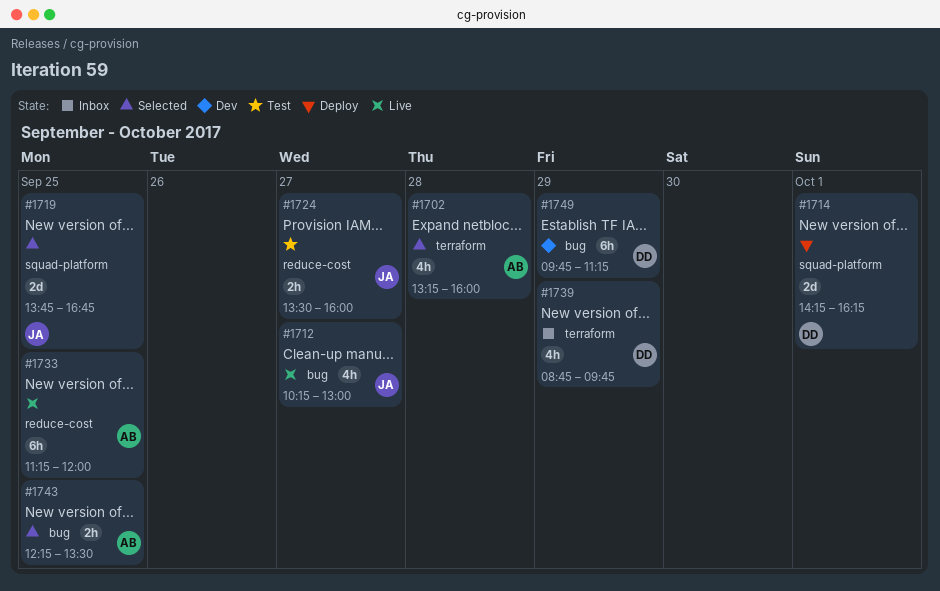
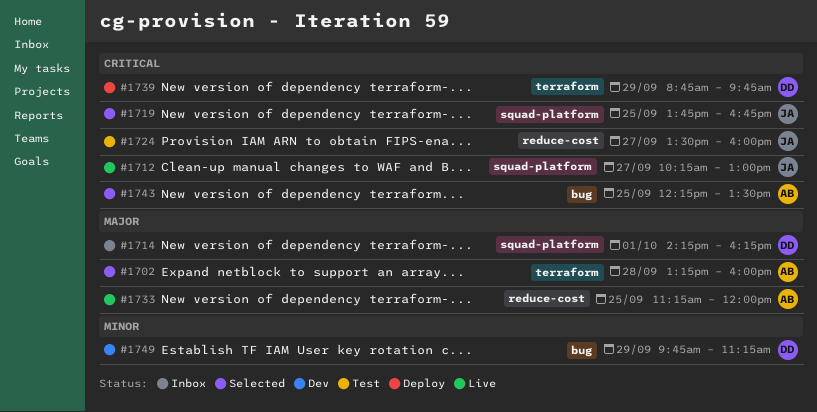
#1712, label: bug -> squad-platform
#1714, status: Deploy -> Inbox
#1739, status: Inbox -> Deploy

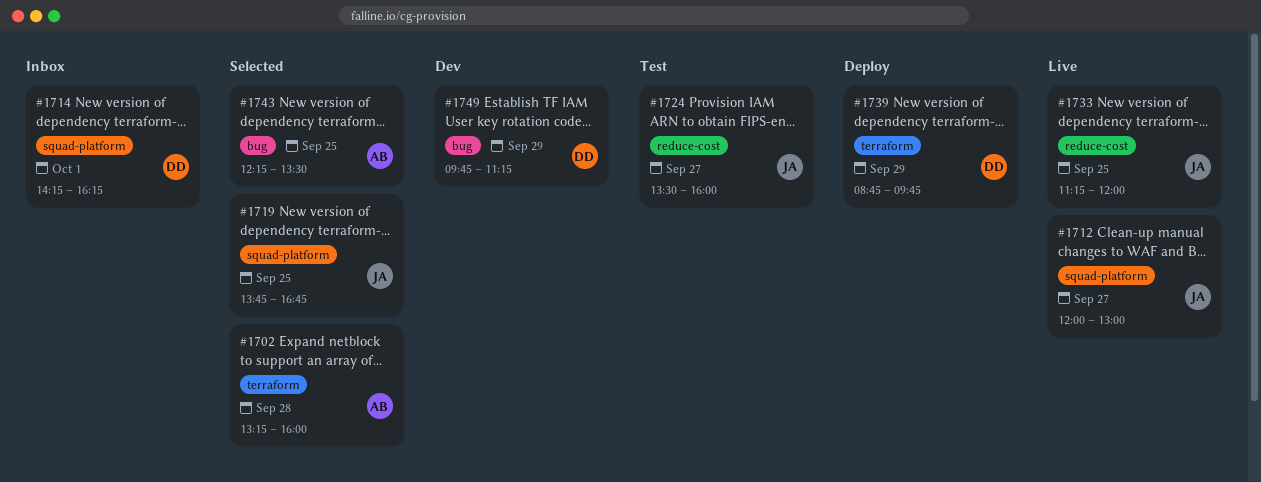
#1712, begins: 10:15 -> 12:00
#1733, owner: AB -> JA

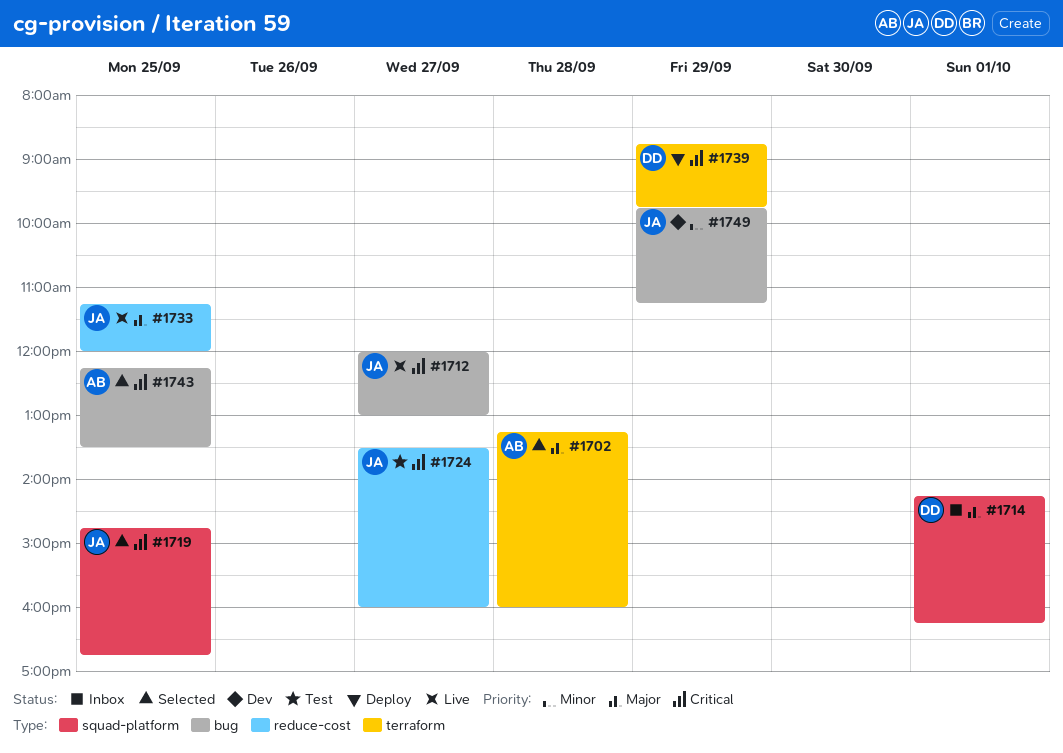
#1712, label: squad-platform -> bug
#1719, begins: 13:45 -> 14:45
#1749, owner: DD -> JA

